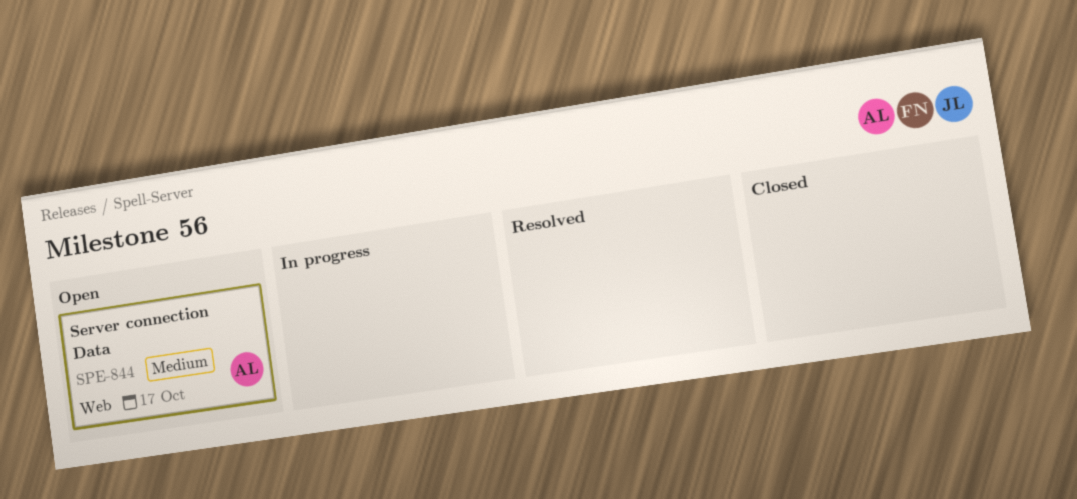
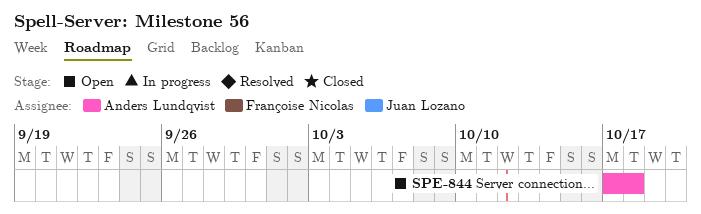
SPE-844, due: Oct 17 -> Oct 18

